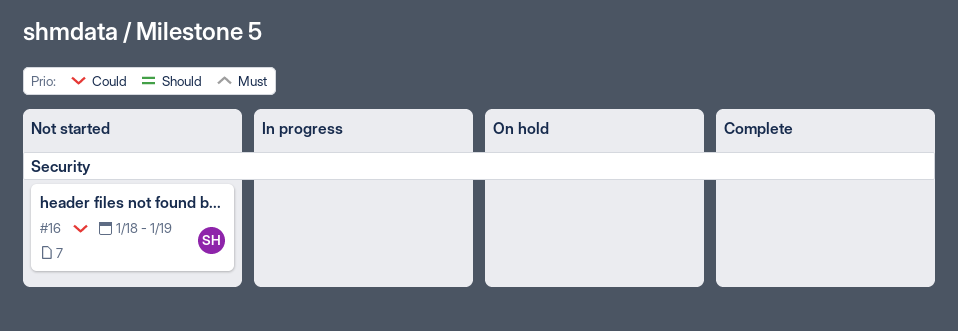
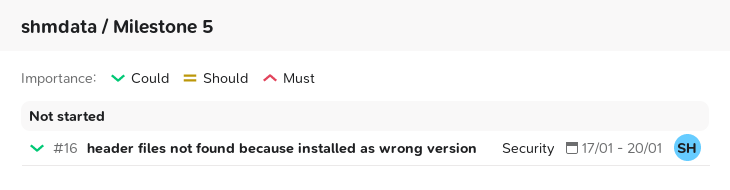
#16, start: Jan 18 -> Jan 17
#16, due: Jan 19 -> Jan 20

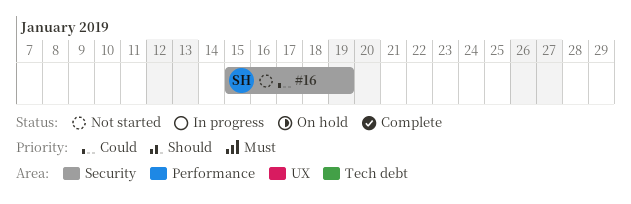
#16, start: Jan 17 -> Jan 15
#16, due: Jan 20 -> Jan 19

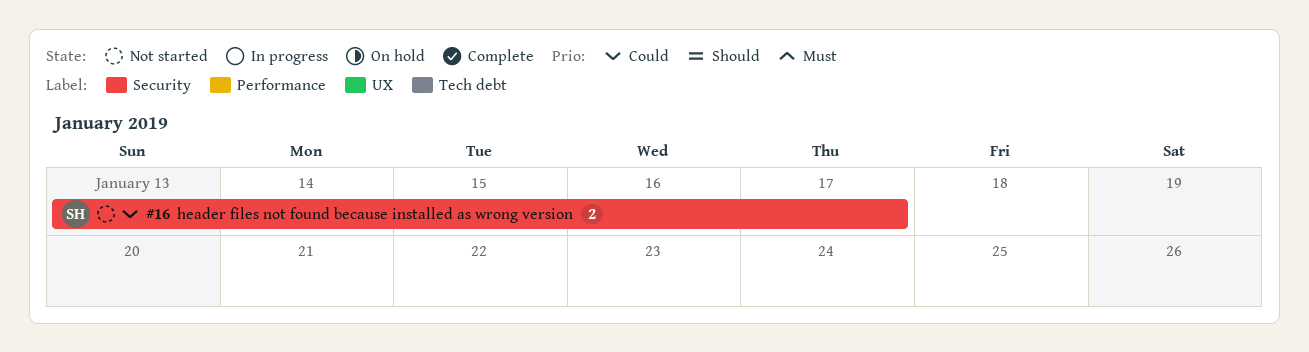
#16, start: Jan 15 -> Jan 13
#16, due: Jan 19 -> Jan 17

